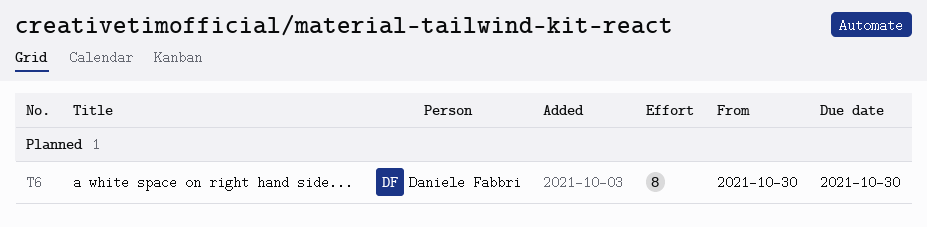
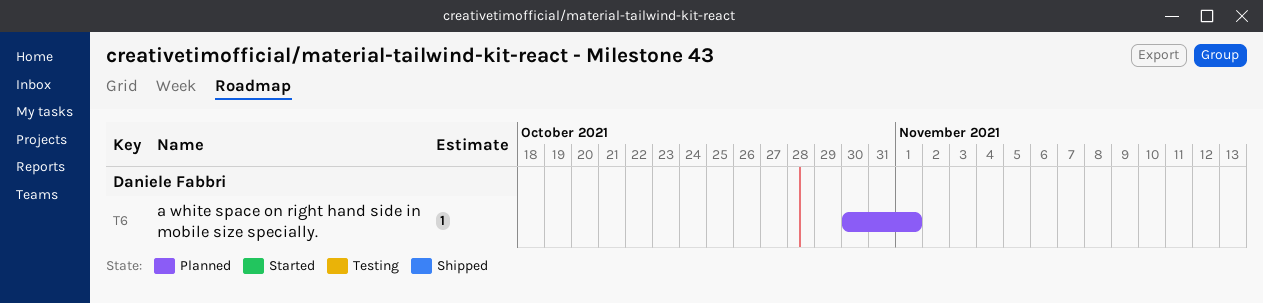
T6, estimate: 8 -> 1
T6, due: Oct 30 -> Nov 1

